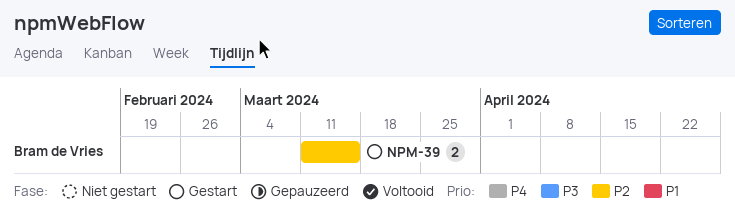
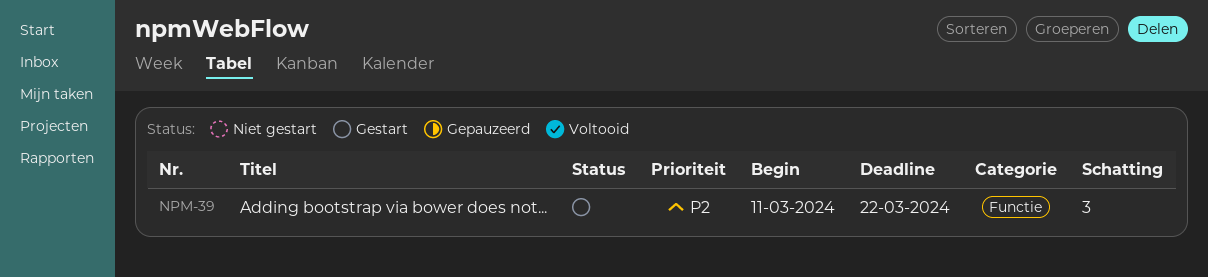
NPM-39, estimate: 2 -> 3
NPM-39, due: Mar 15 -> Mar 22

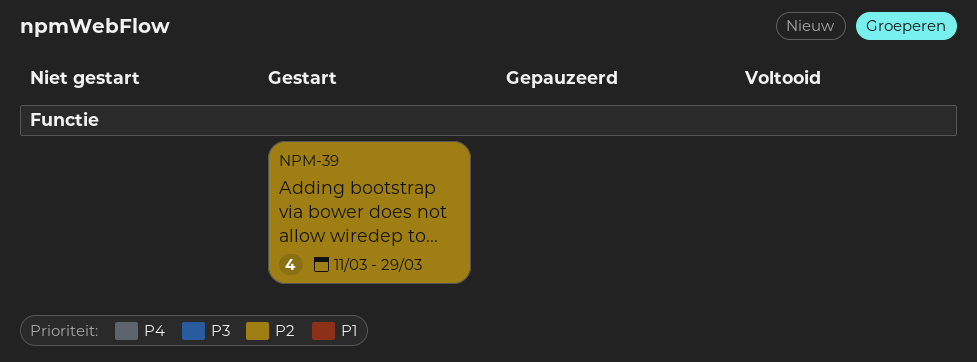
NPM-39, estimate: 3 -> 4
NPM-39, due: Mar 22 -> Mar 29

